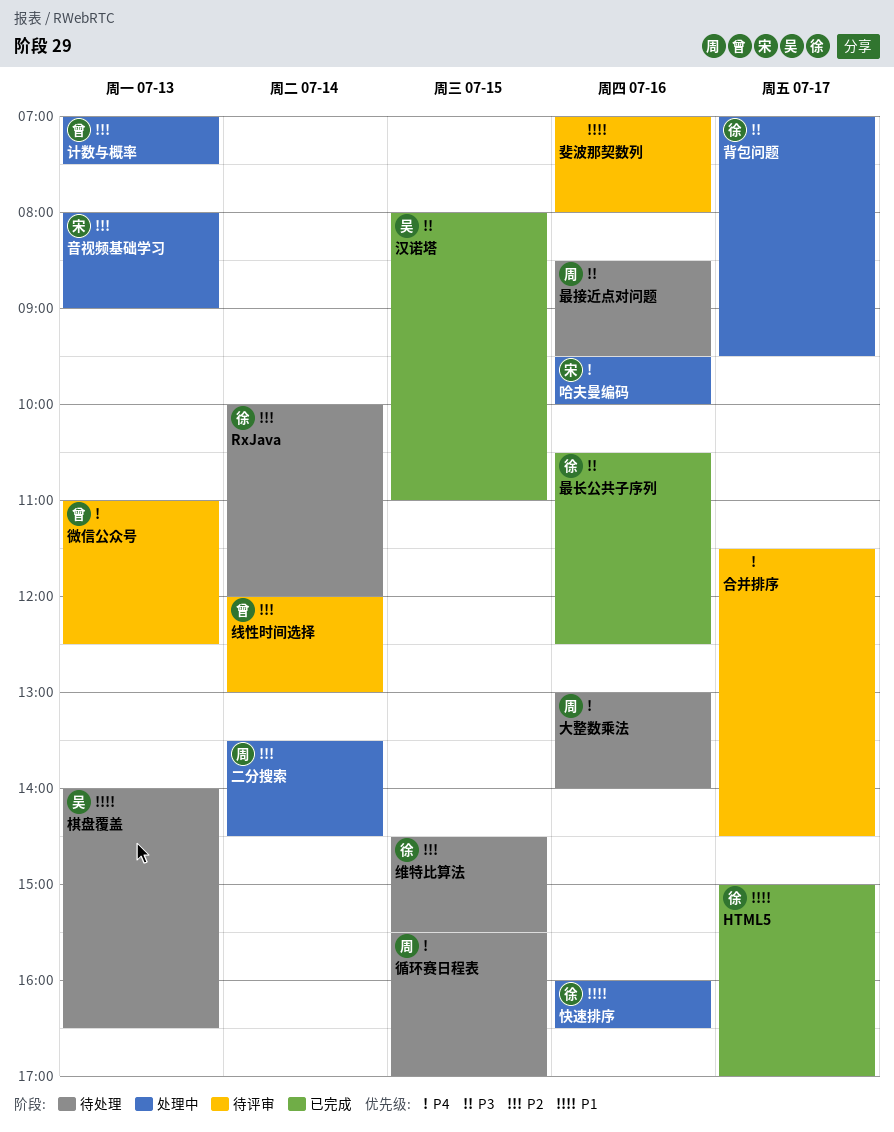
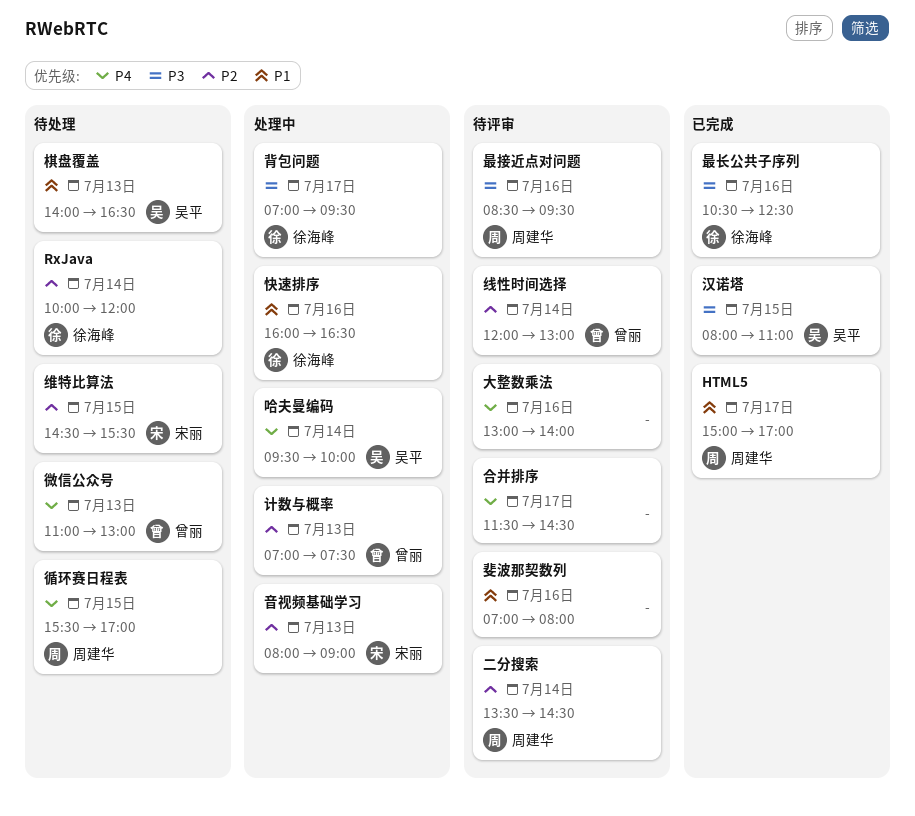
HTML5, owner: 徐海峰 -> 周建华
二分搜索, status: 处理中 -> 待评审
哈夫曼编码, owner: 宋丽 -> 吴平
哈夫曼编码, day: Jul 16 -> Jul 14
大整数乘法, status: 待处理 -> 待评审
大整数乘法, owner: 周建华 -> none
微信公众号, status: 待评审 -> 待处理
微信公众号, ends: 12:30 -> 13:00
最接近点对问题, status: 待处理 -> 待评审
维特比算法, owner: 徐海峰 -> 宋丽

